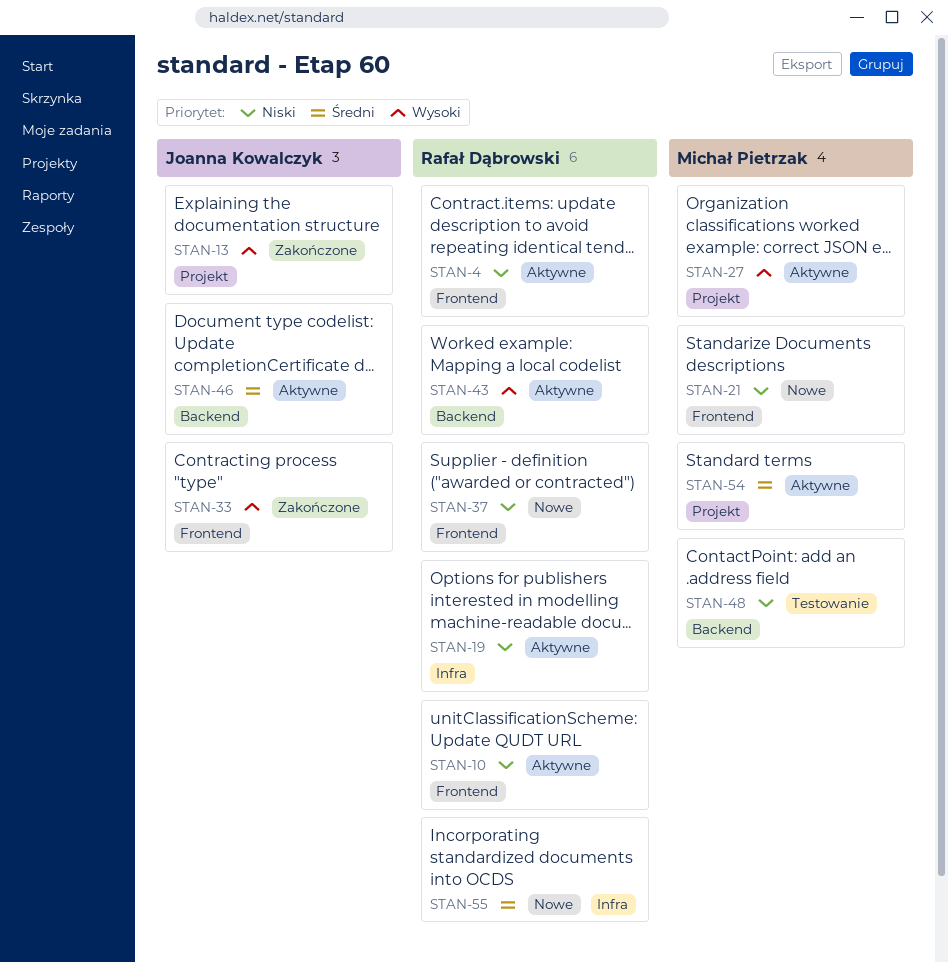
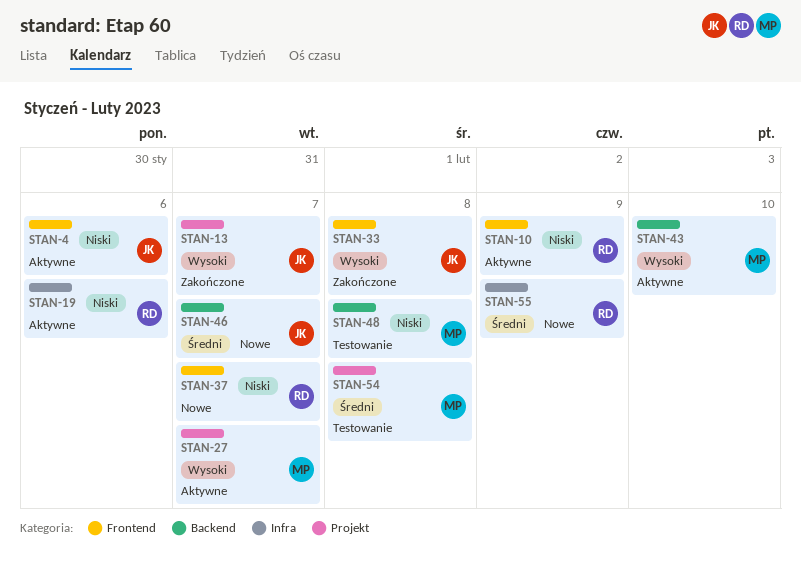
STAN-4, owner: Rafał Dąbrowski -> Joanna Kowalczyk
STAN-21: present -> none
STAN-43, owner: Rafał Dąbrowski -> Michał Pietrzak
STAN-46, status: Aktywne -> Nowe
STAN-54, status: Aktywne -> Testowanie

